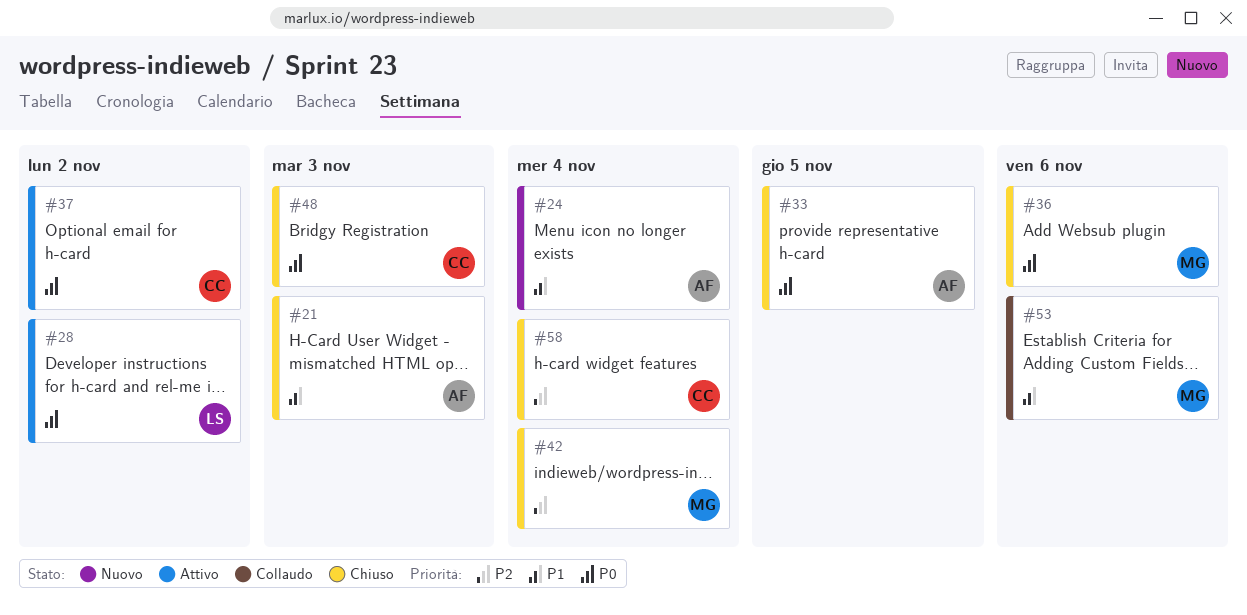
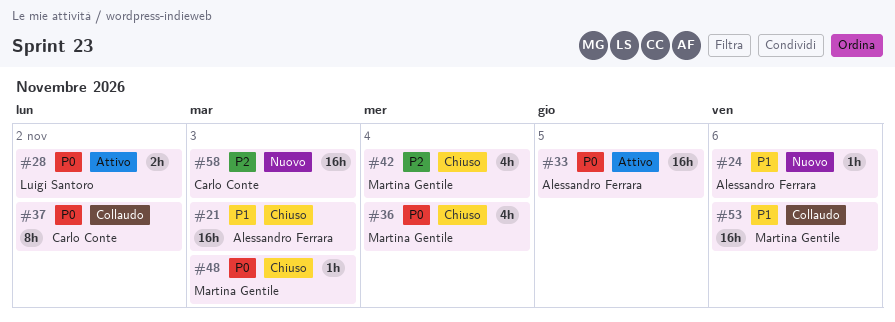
#24, due: Nov 4 -> Nov 6
#33, status: Chiuso -> Attivo
#36, due: Nov 6 -> Nov 4
#37, status: Attivo -> Collaudo
#48, owner: Carlo Conte -> Martina Gentile
#58, status: Chiuso -> Nuovo
#58, due: Nov 4 -> Nov 3

